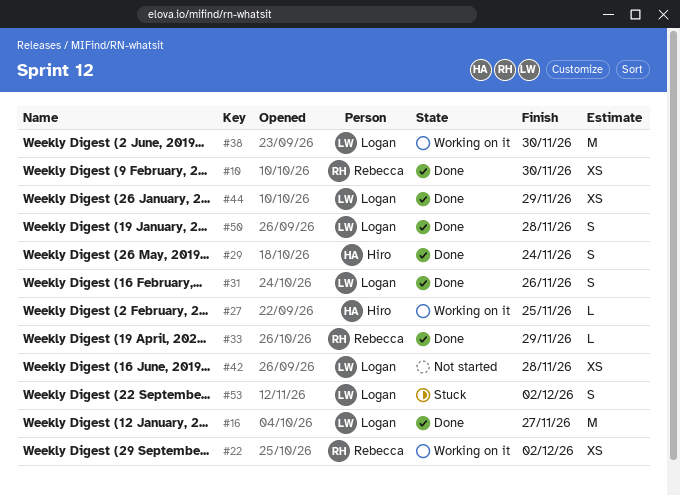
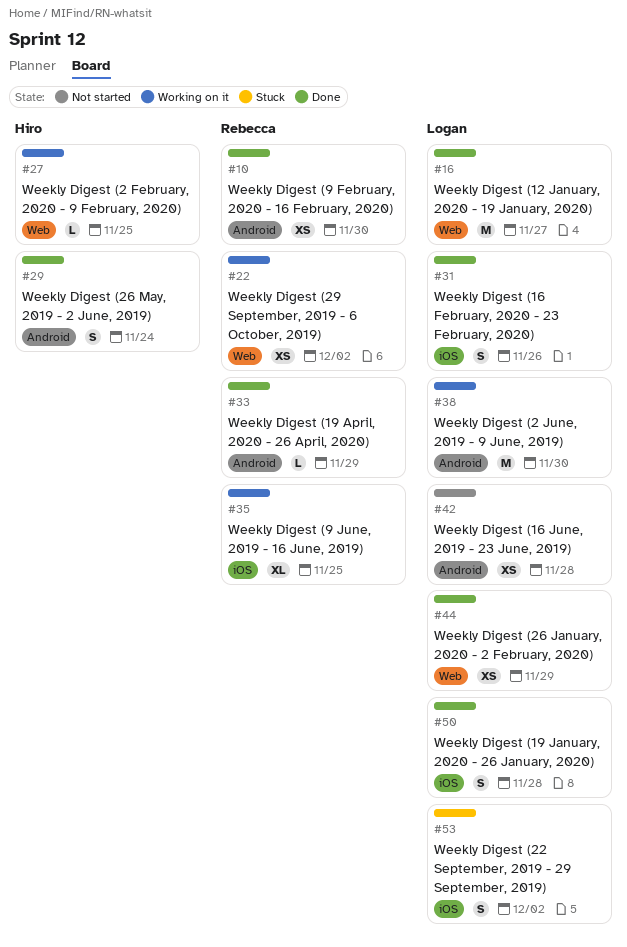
#35: none -> present

